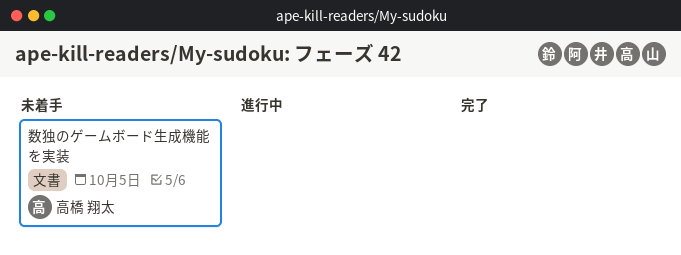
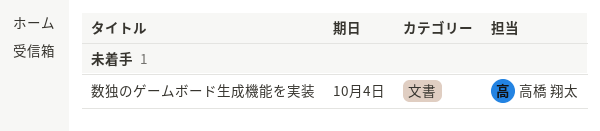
数独のゲームボード生成機能を実装, due: Oct 5 -> Oct 4

